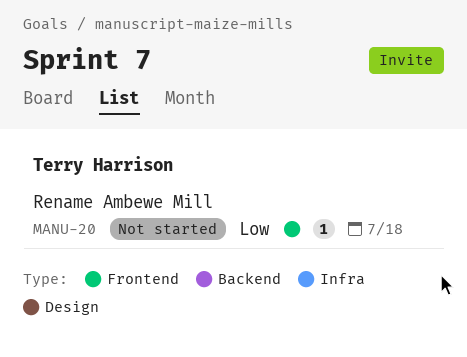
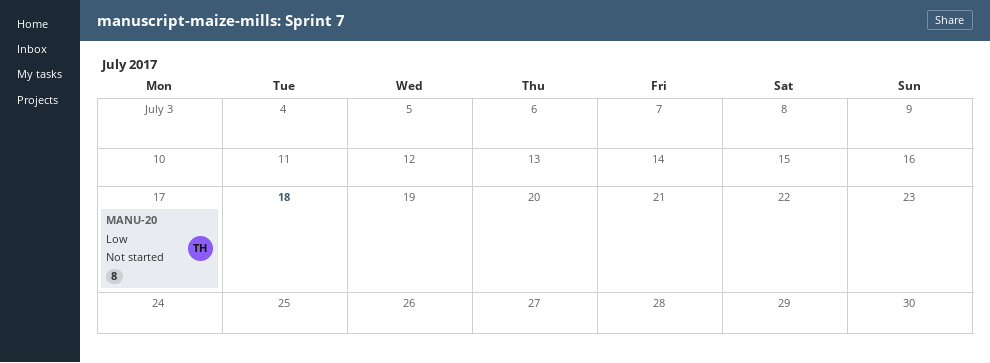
MANU-20, estimate: 1 -> 8
MANU-20, due: Jul 18 -> Jul 17

